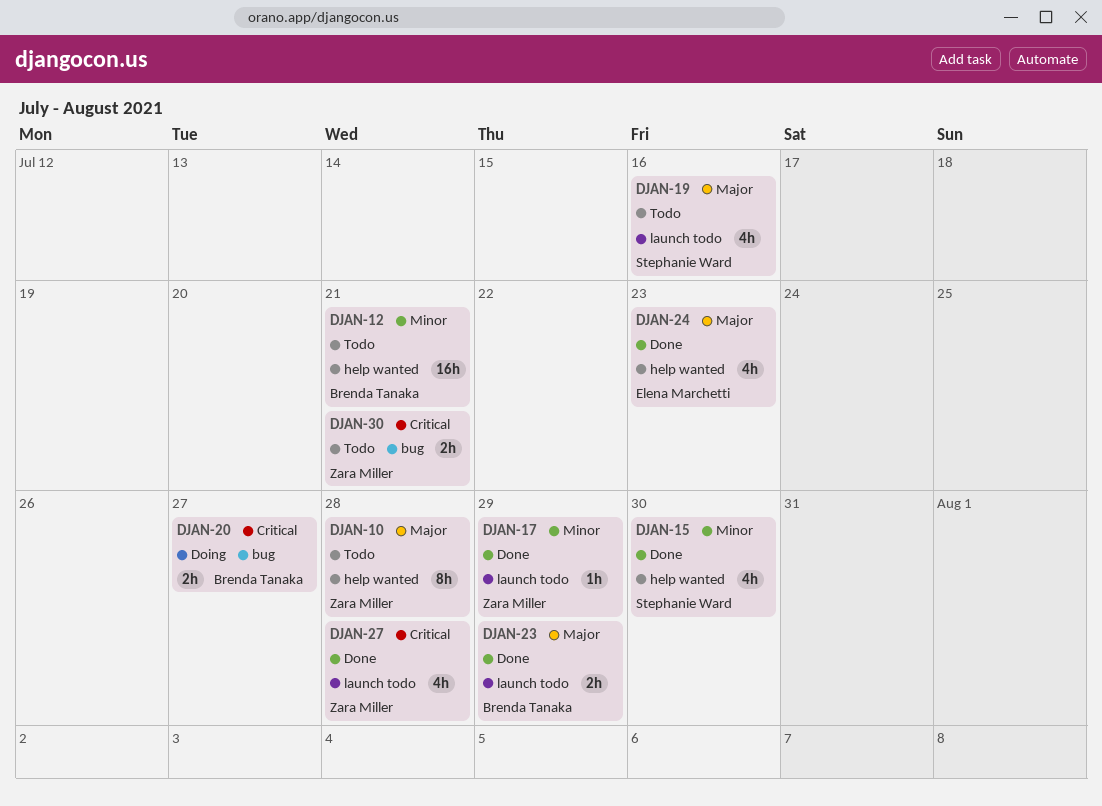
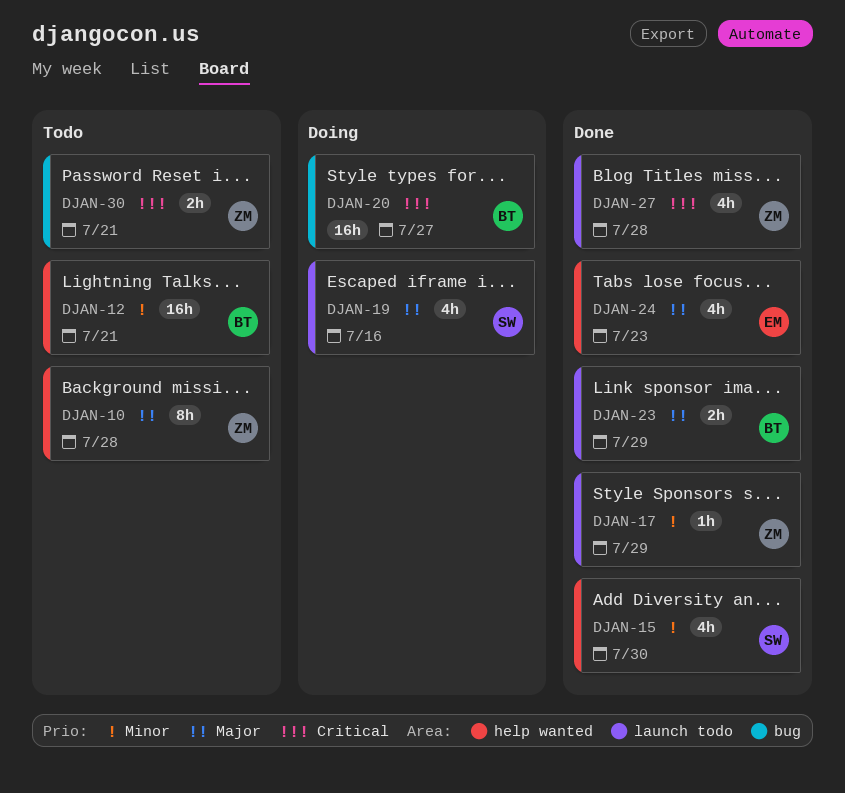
DJAN-19, status: Todo -> Doing
DJAN-20, estimate: 2h -> 16h

